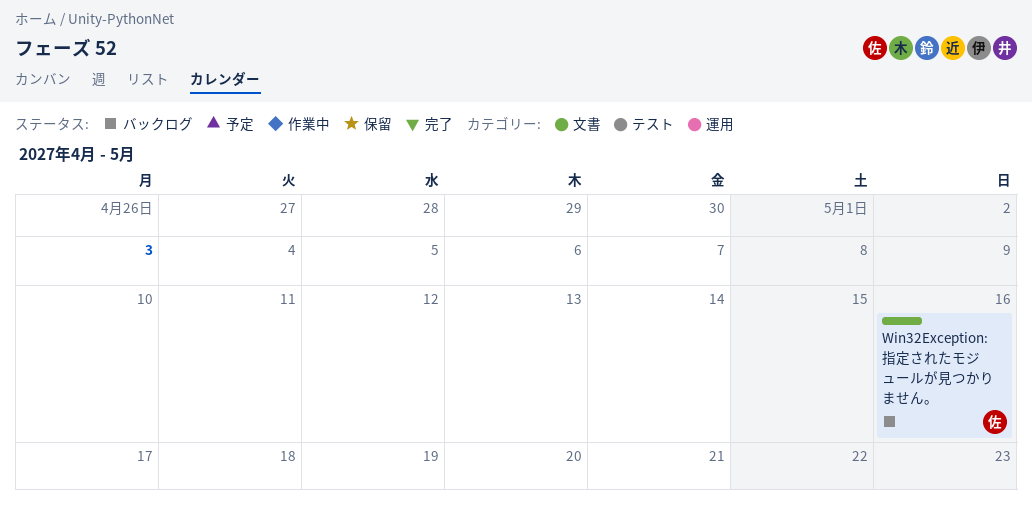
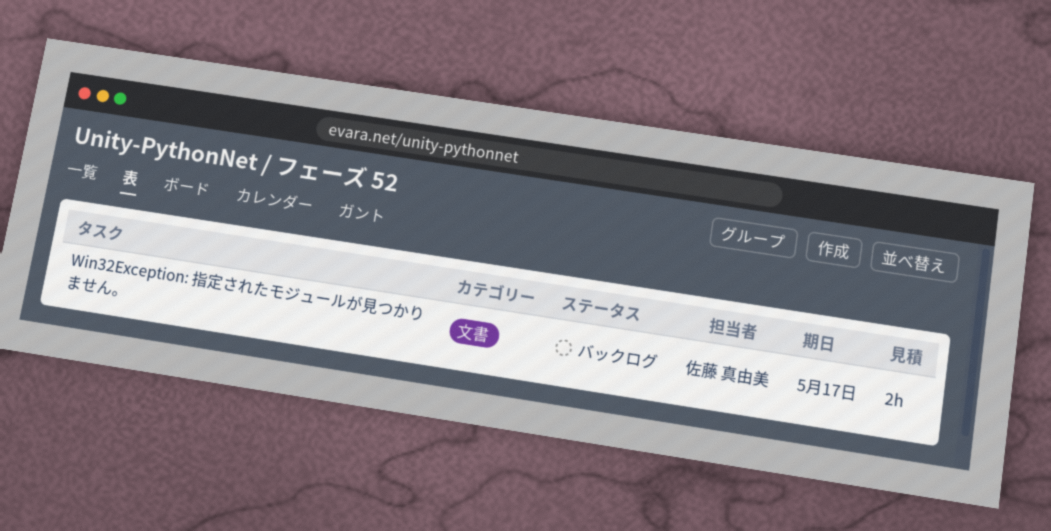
Win32Exception: 指定されたモジュールが見つかりません。, due: May 16 -> May 17

